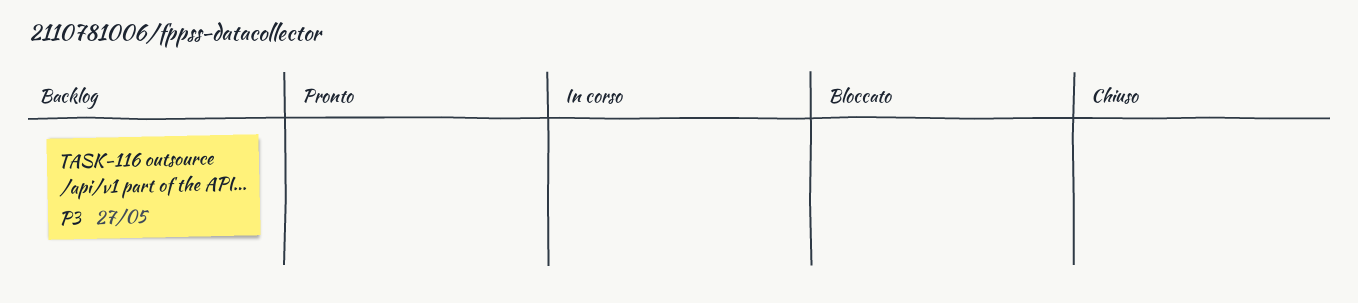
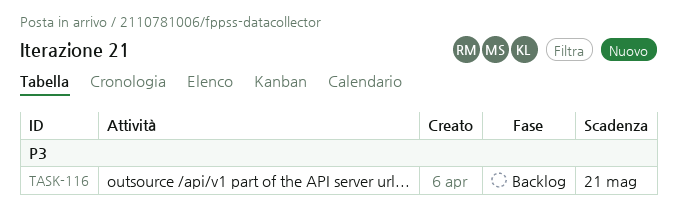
TASK-116, due: May 27 -> May 21

